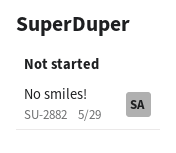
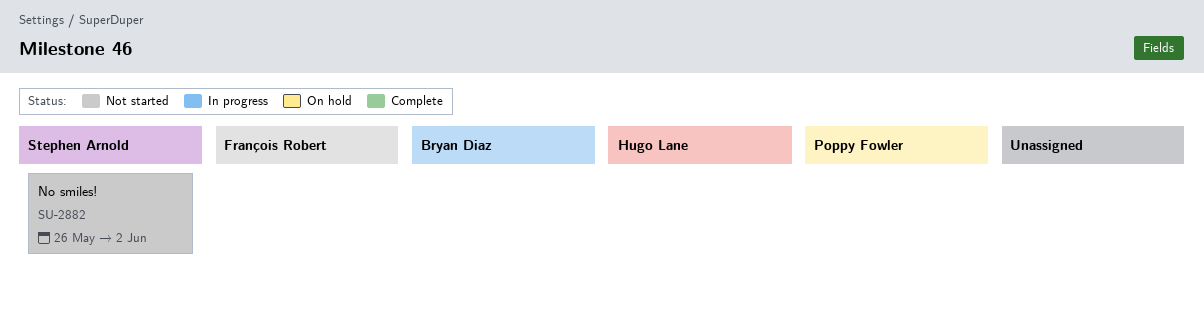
SU-2882, due: May 29 -> Jun 2

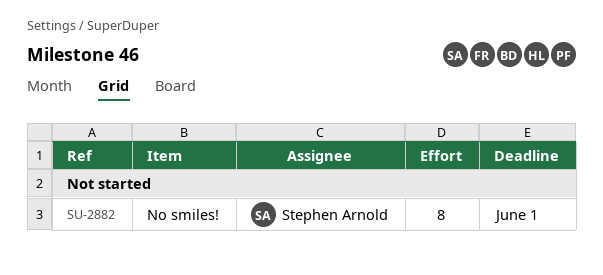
SU-2882, due: Jun 2 -> Jun 1

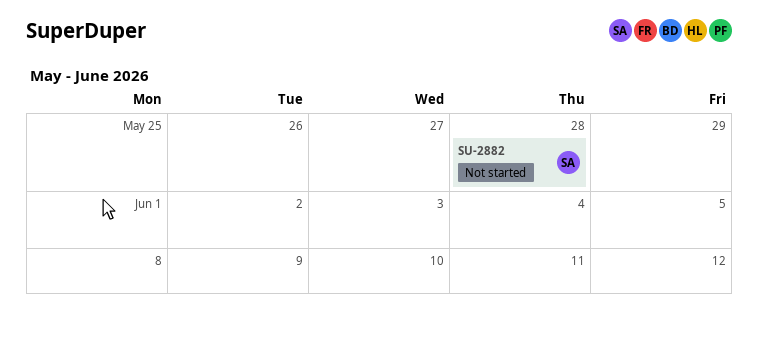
SU-2882, due: Jun 1 -> May 28

